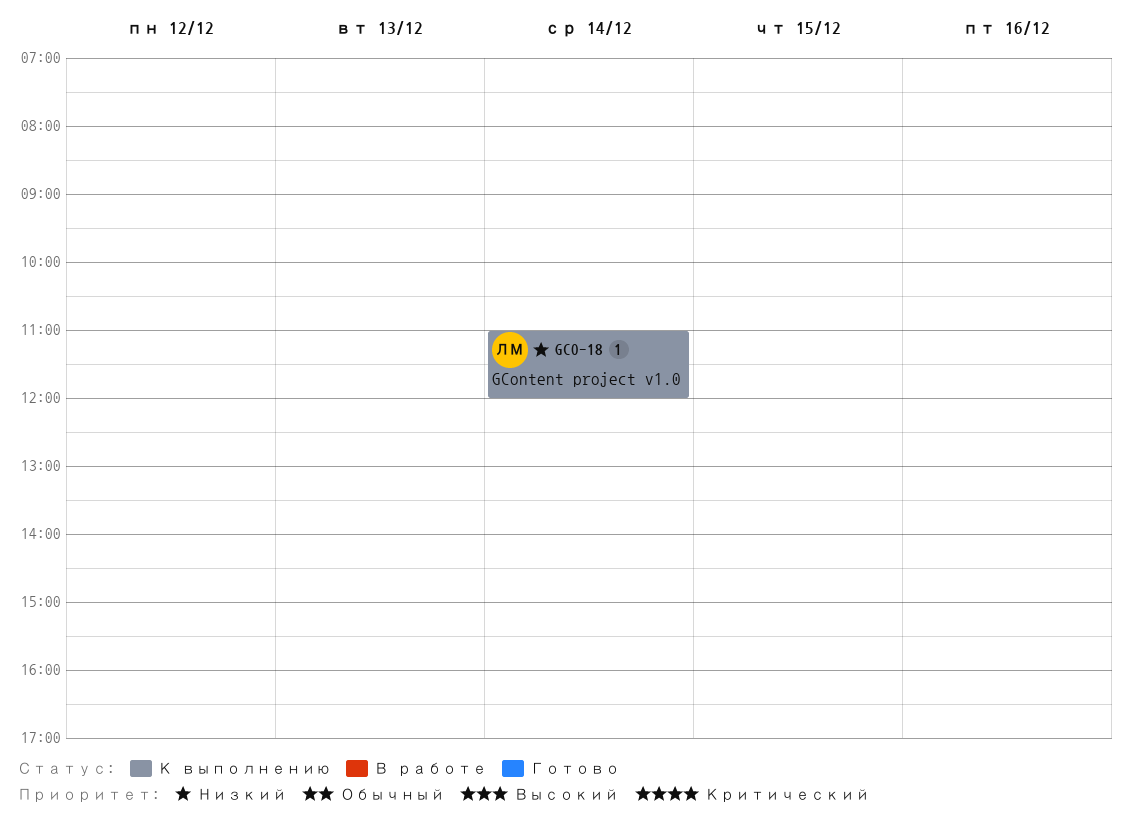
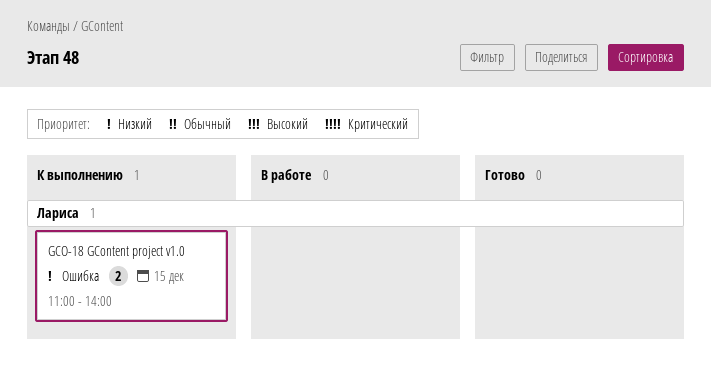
GCO-18, estimate: 1 -> 2
GCO-18, day: Dec 14 -> Dec 15
GCO-18, ends: 12:00 -> 14:00

